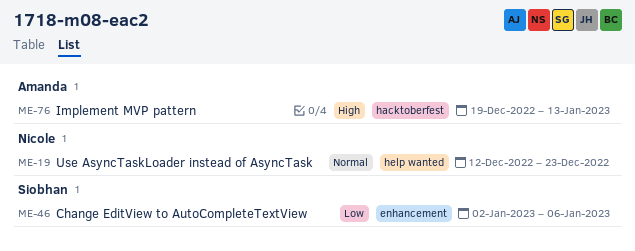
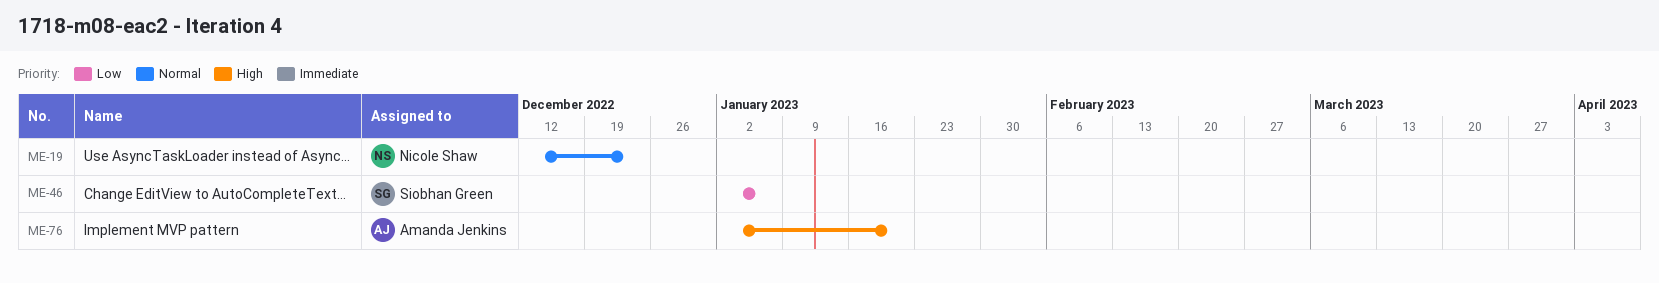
ME-76, start: Dec 19 -> Jan 2
ME-76, due: Jan 13 -> Jan 20

